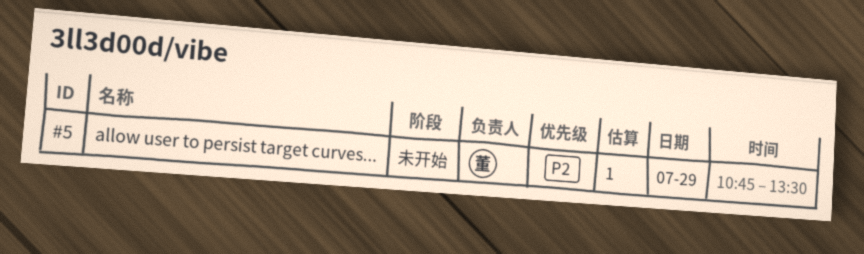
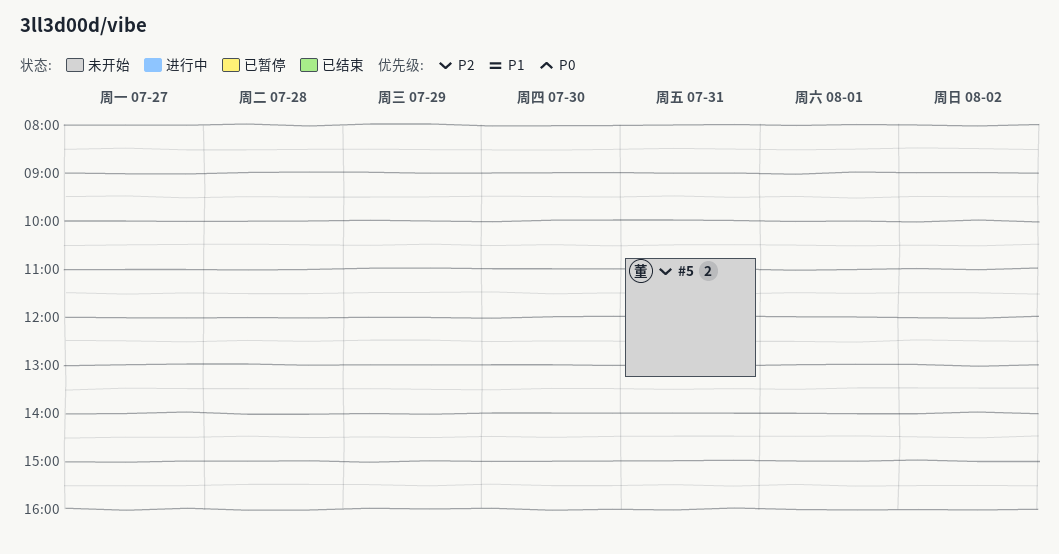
#5, estimate: 1 -> 2
#5, day: Jul 29 -> Jul 31
#5, ends: 13:30 -> 13:15

